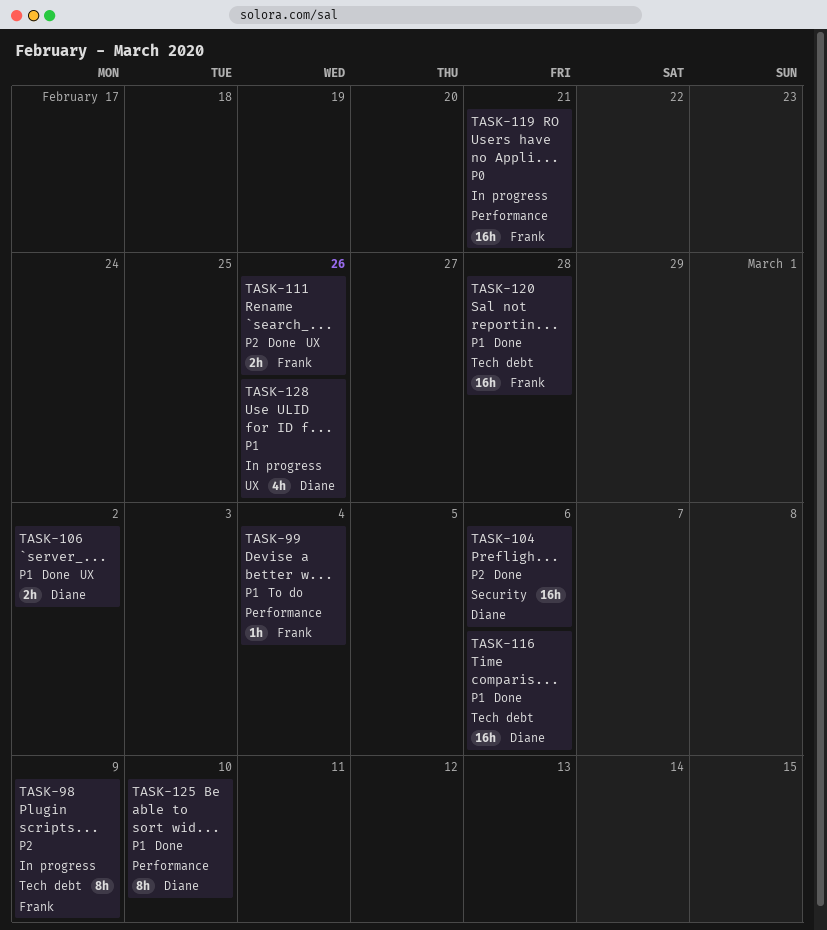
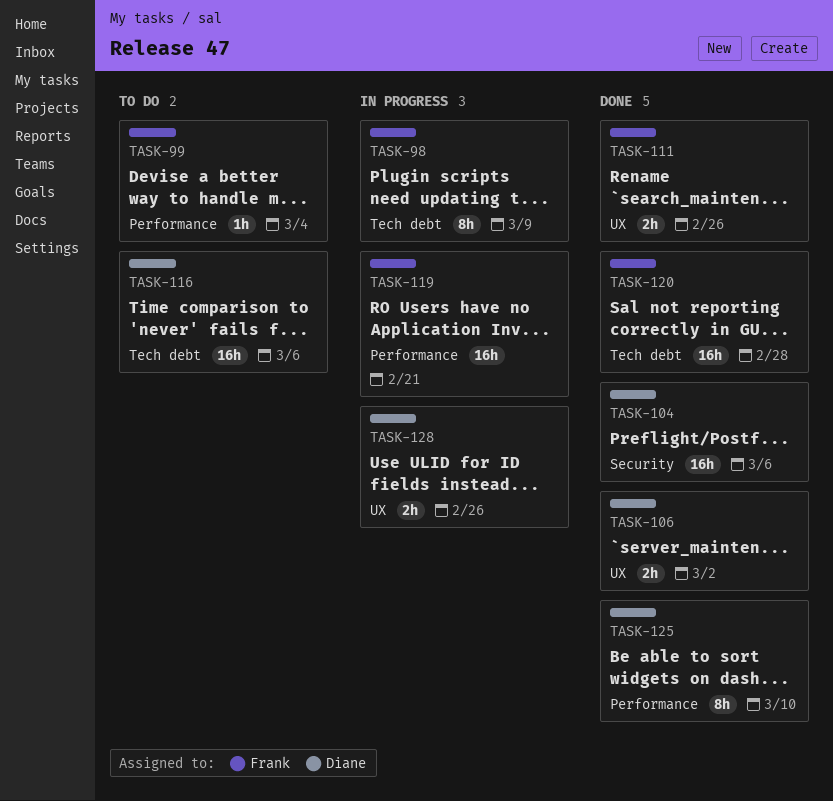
TASK-116, status: Done -> To do
TASK-128, estimate: 4h -> 2h

